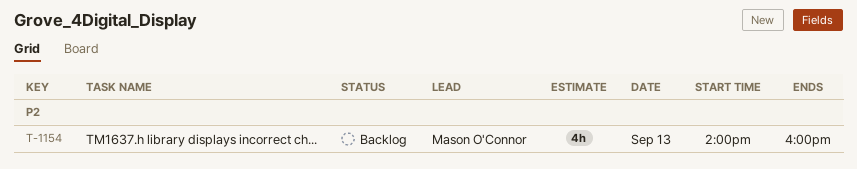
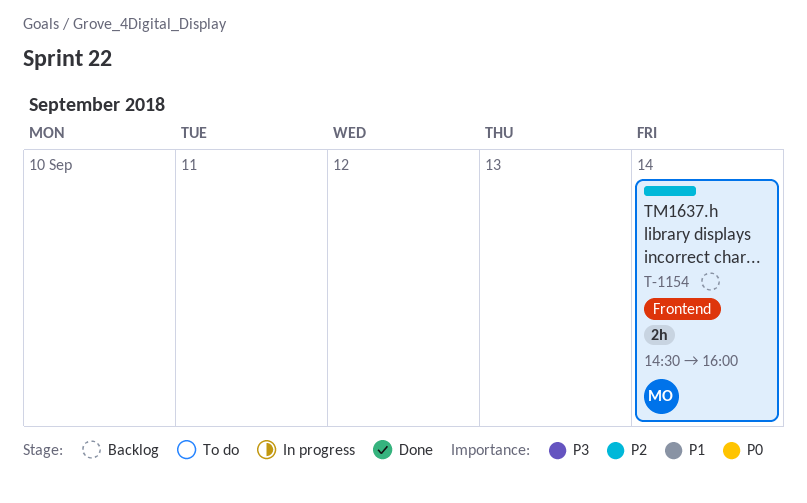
T-1154, estimate: 4h -> 2h
T-1154, day: Sep 13 -> Sep 14
T-1154, begins: 14:00 -> 14:30

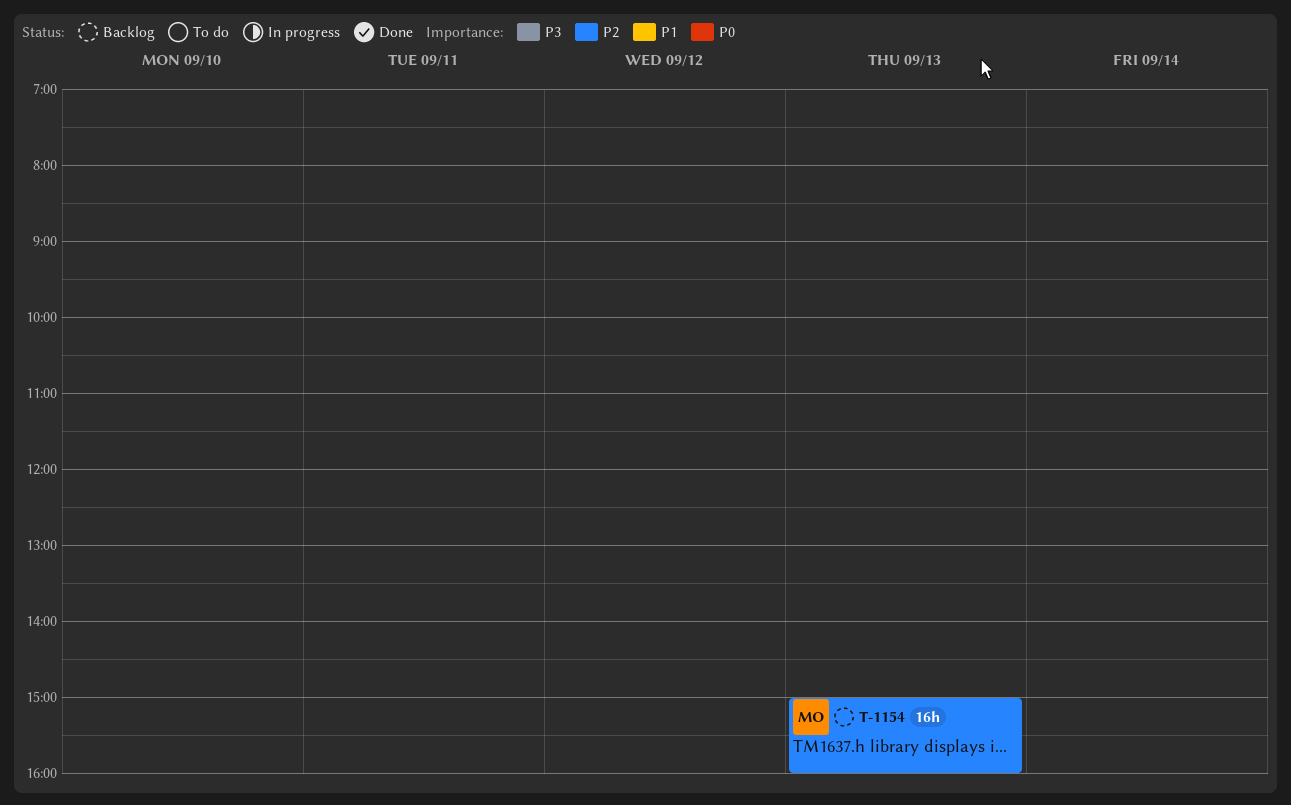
T-1154, estimate: 2h -> 16h
T-1154, day: Sep 14 -> Sep 13
T-1154, begins: 14:30 -> 15:00

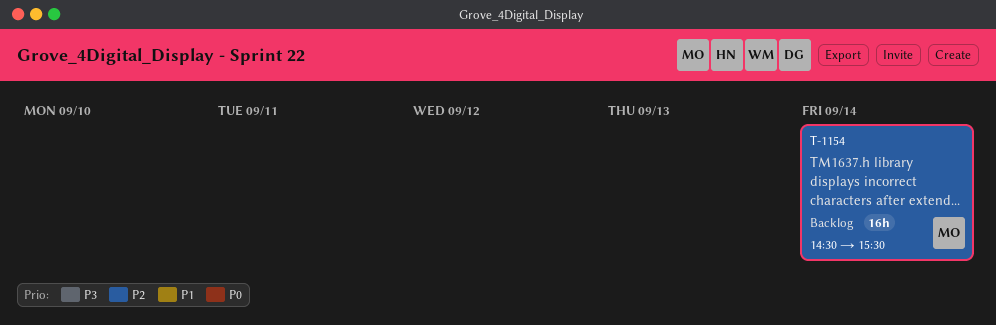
T-1154, day: Sep 13 -> Sep 14
T-1154, begins: 15:00 -> 14:30
T-1154, ends: 16:00 -> 15:30

